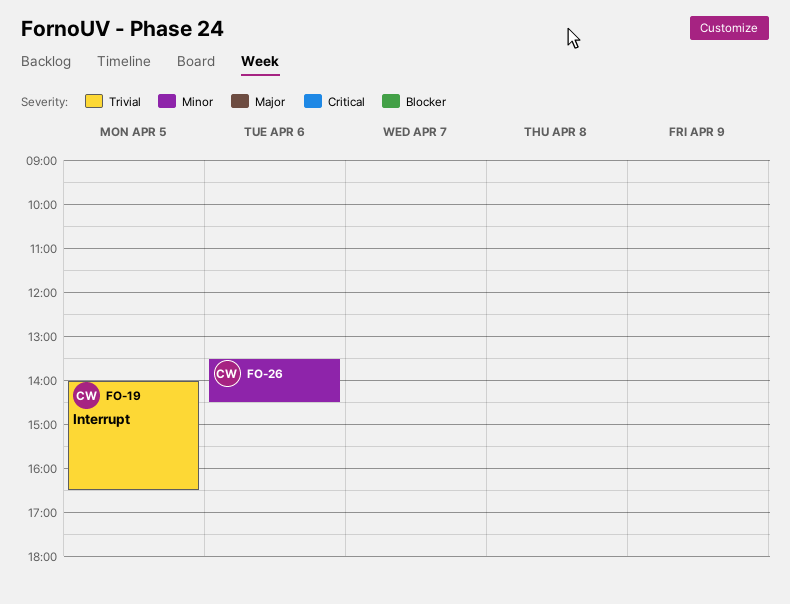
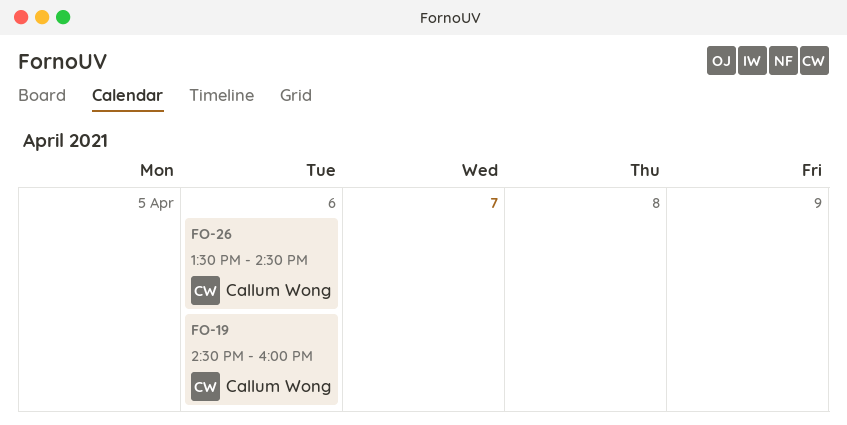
FO-19, day: Apr 5 -> Apr 6
FO-19, begins: 14:00 -> 14:30
FO-19, ends: 16:30 -> 16:00

